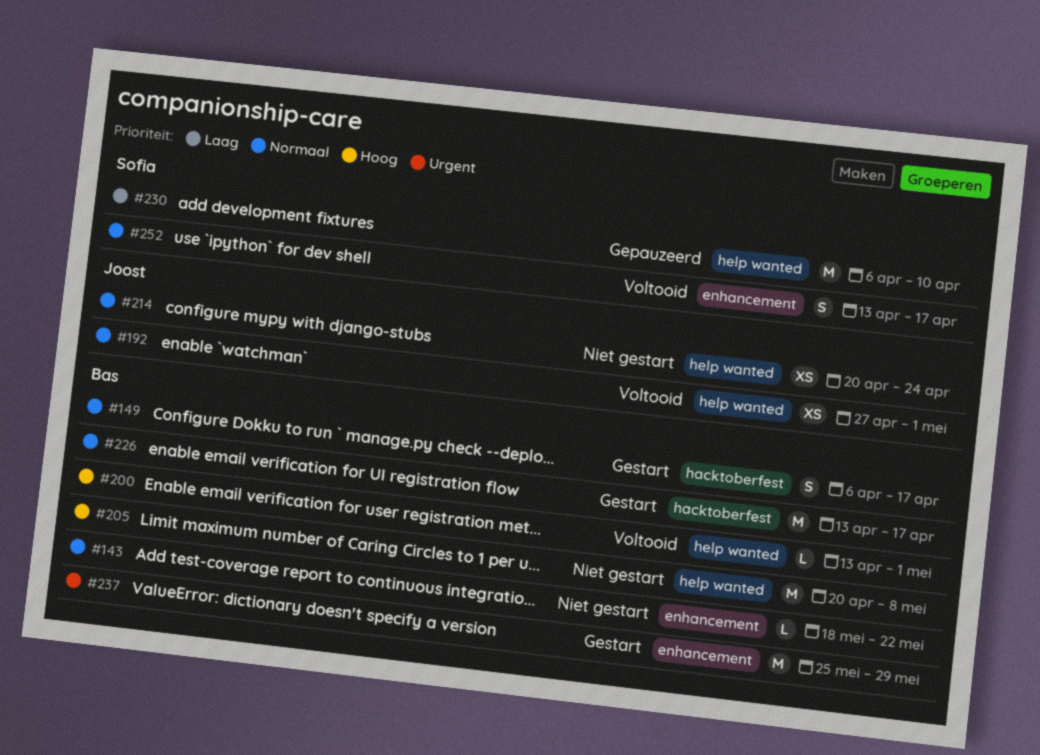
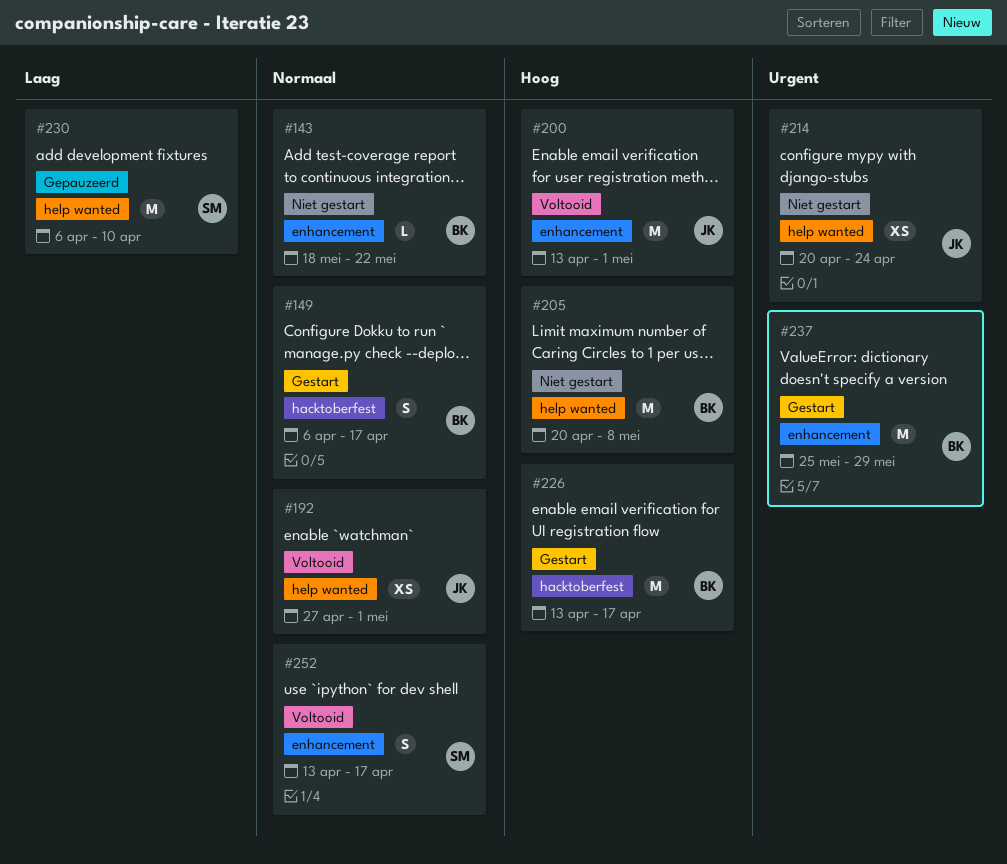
#200, owner: Bas -> Joost
#200, label: help wanted -> enhancement
#200, estimate: L -> M
#214, priority: Normaal -> Urgent
#226, priority: Normaal -> Hoog

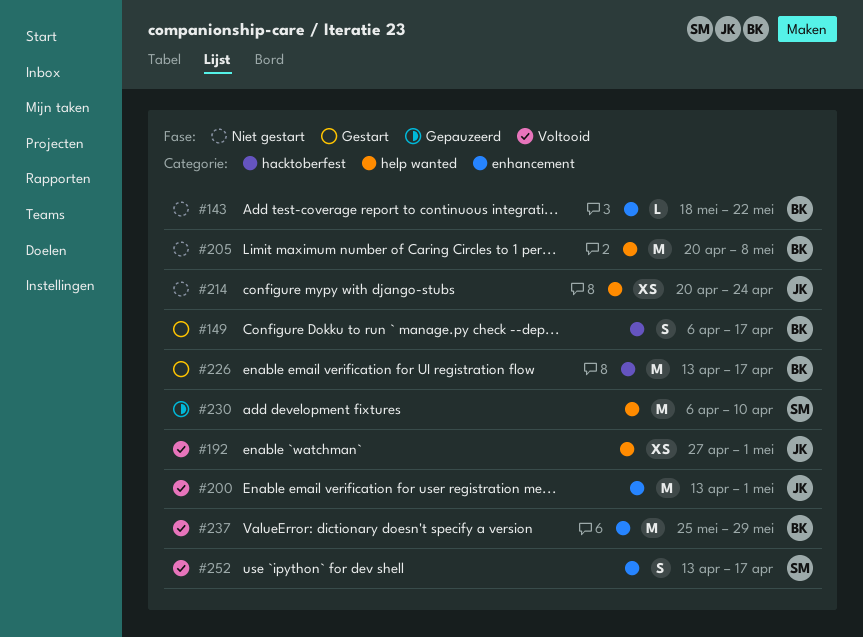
#237, status: Gestart -> Voltooid

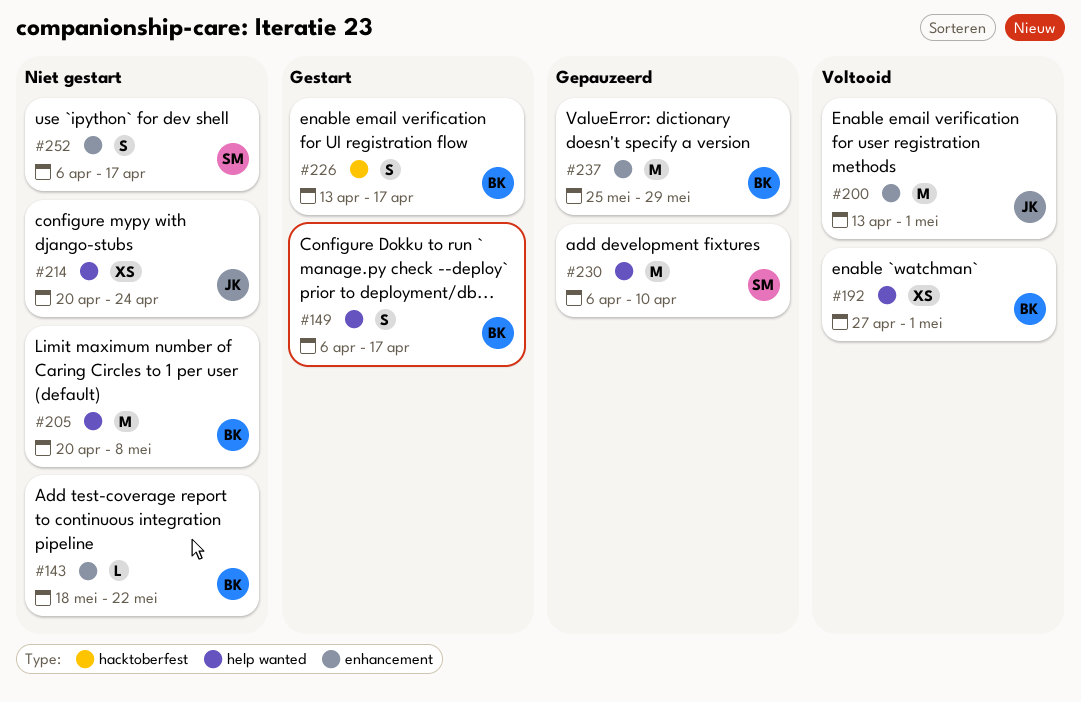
#149, label: hacktoberfest -> help wanted
#192, owner: JK -> BK
#226, estimate: M -> S
#237, status: Voltooid -> Gepauzeerd
#252, status: Voltooid -> Niet gestart
#252, start: Apr 13 -> Apr 6

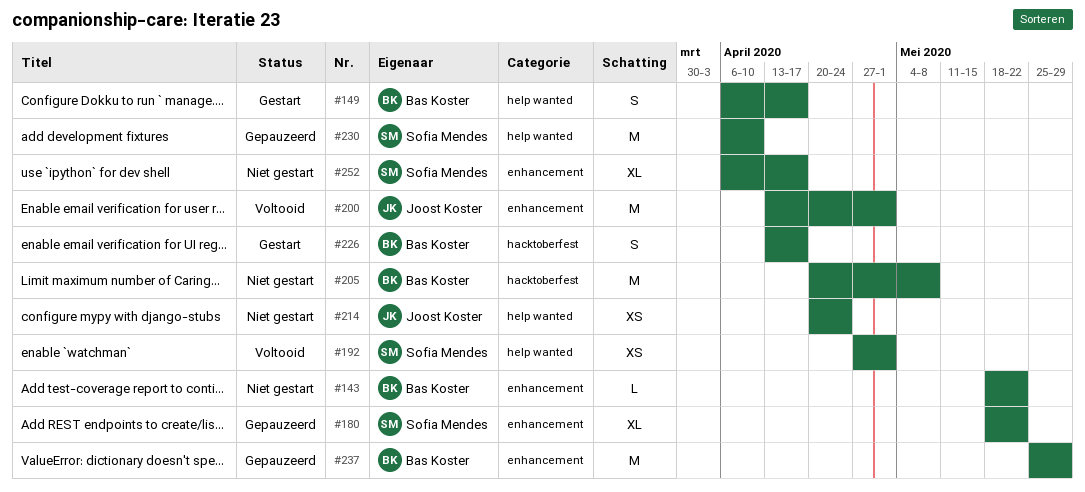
#180: none -> present
#192, owner: Bas Koster -> Sofia Mendes
#205, label: help wanted -> hacktoberfest
#252, estimate: S -> XL

